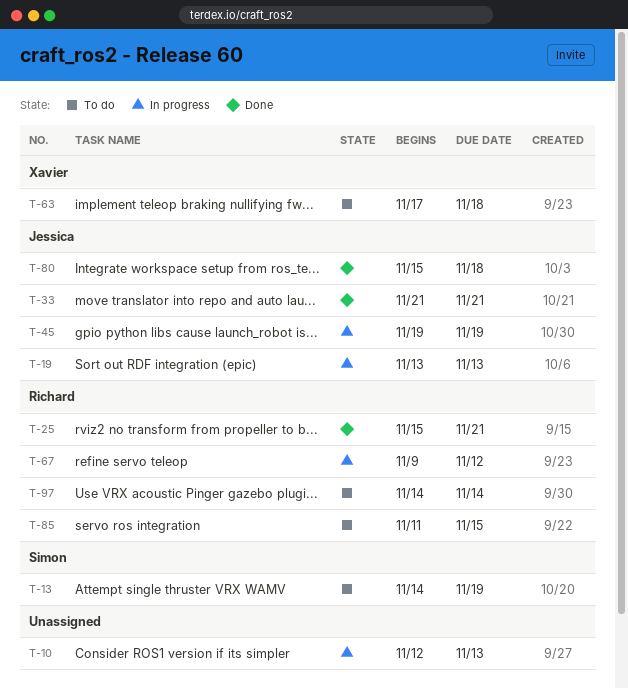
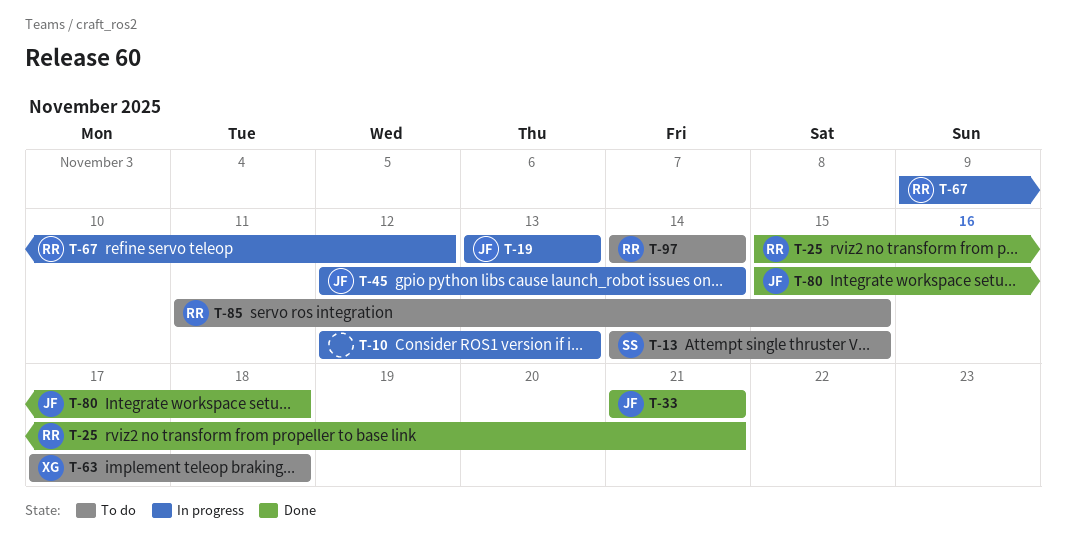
T-13, due: Nov 19 -> Nov 15
T-45, start: Nov 19 -> Nov 12
T-45, due: Nov 19 -> Nov 14

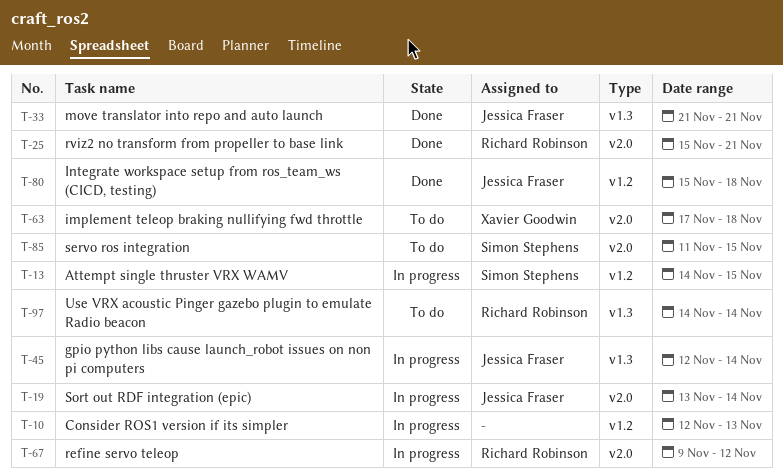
T-13, status: To do -> In progress
T-19, due: Nov 13 -> Nov 14
T-85, owner: Richard Robinson -> Simon Stephens

